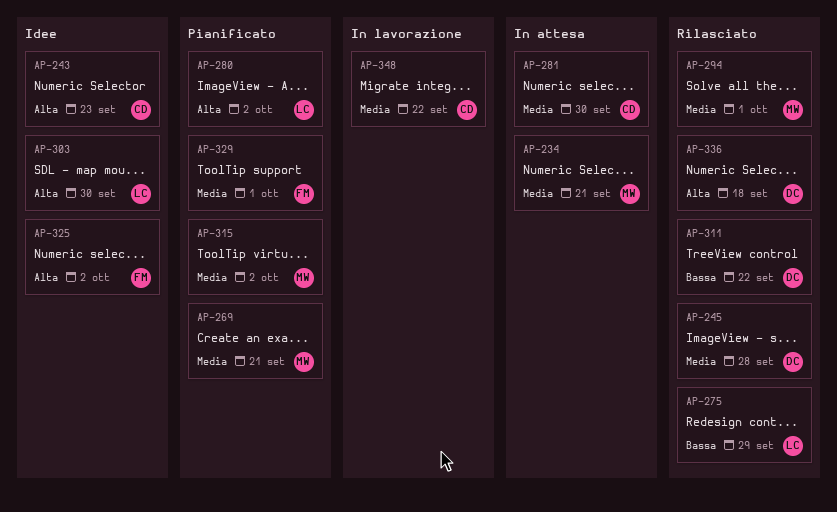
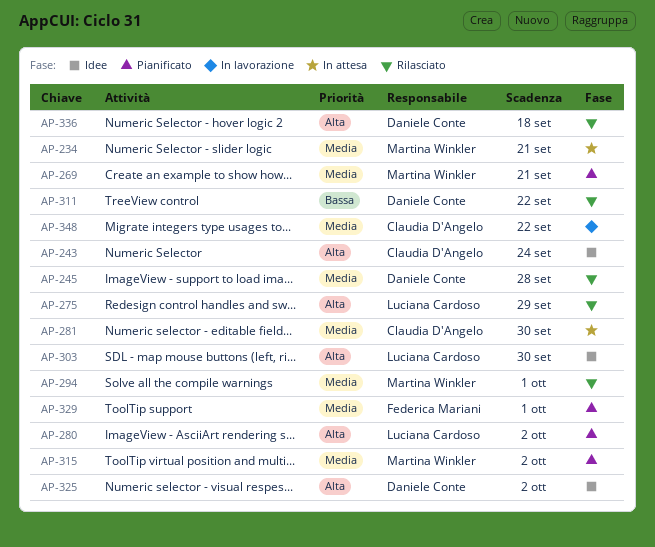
AP-243, due: Sep 23 -> Sep 24
AP-275, priority: Bassa -> Alta
AP-325, owner: Federica Mariani -> Daniele Conte

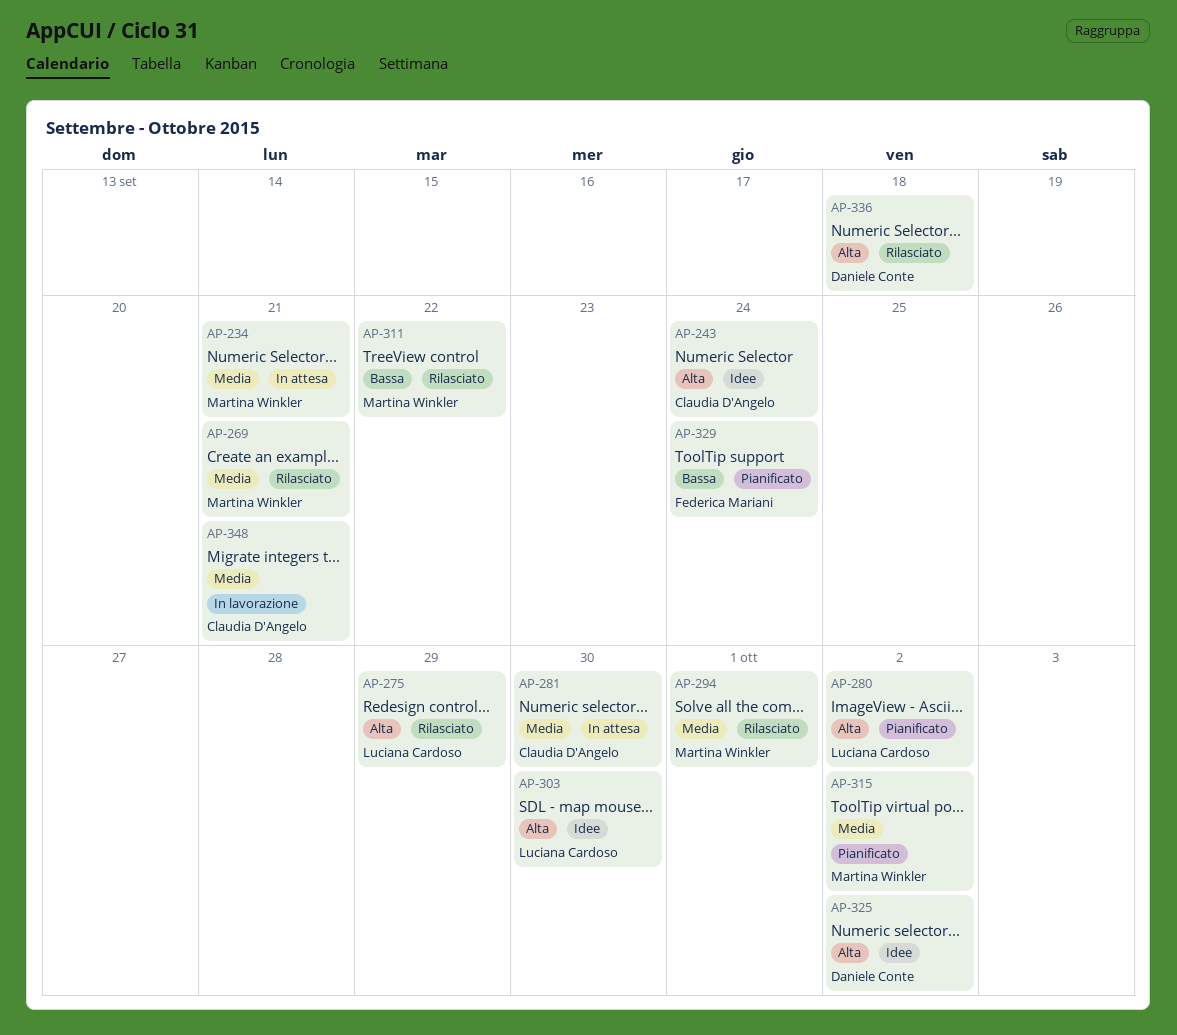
AP-245: present -> none
AP-269, status: Pianificato -> Rilasciato
AP-311, owner: Daniele Conte -> Martina Winkler
AP-329, priority: Media -> Bassa
AP-329, due: Oct 1 -> Sep 24
AP-348, due: Sep 22 -> Sep 21

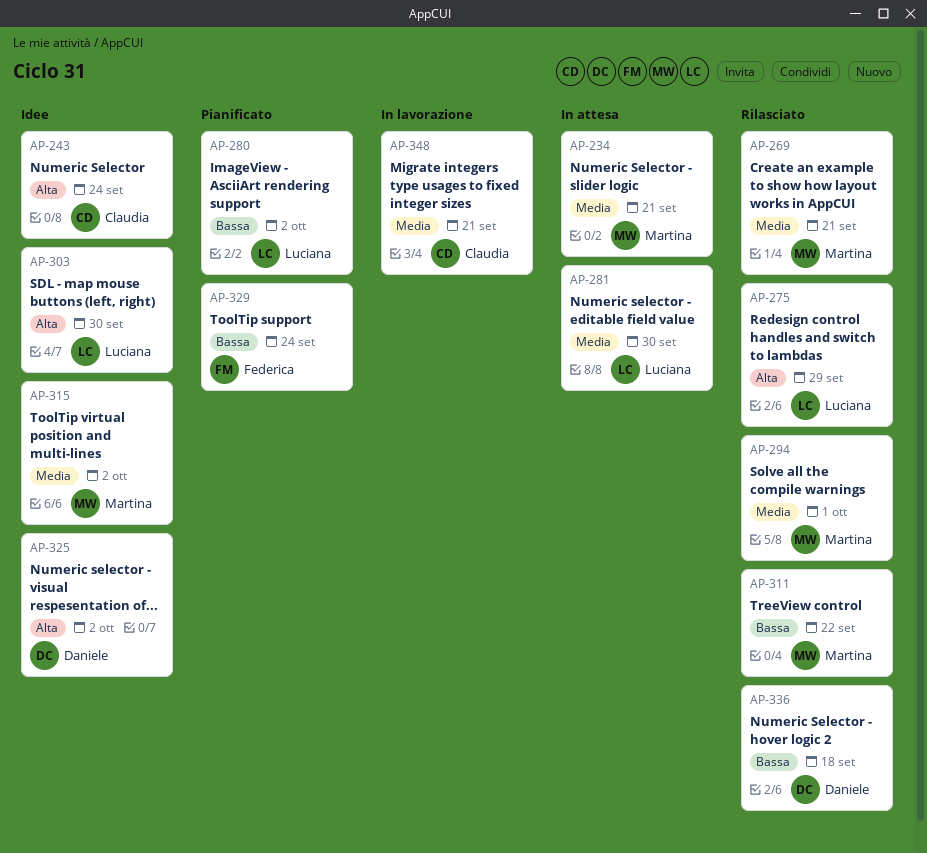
AP-280, priority: Alta -> Bassa
AP-281, owner: Claudia D'Angelo -> Luciana Cardoso
AP-315, status: Pianificato -> Idee
AP-336, priority: Alta -> Bassa

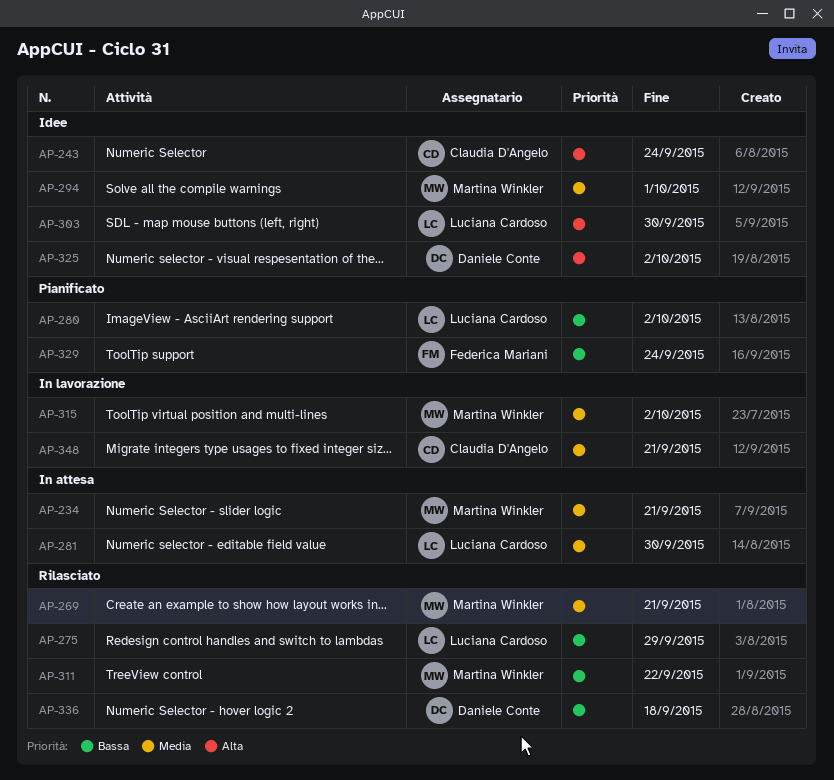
AP-275, priority: Alta -> Bassa
AP-294, status: Rilasciato -> Idee
AP-315, status: Idee -> In lavorazione

